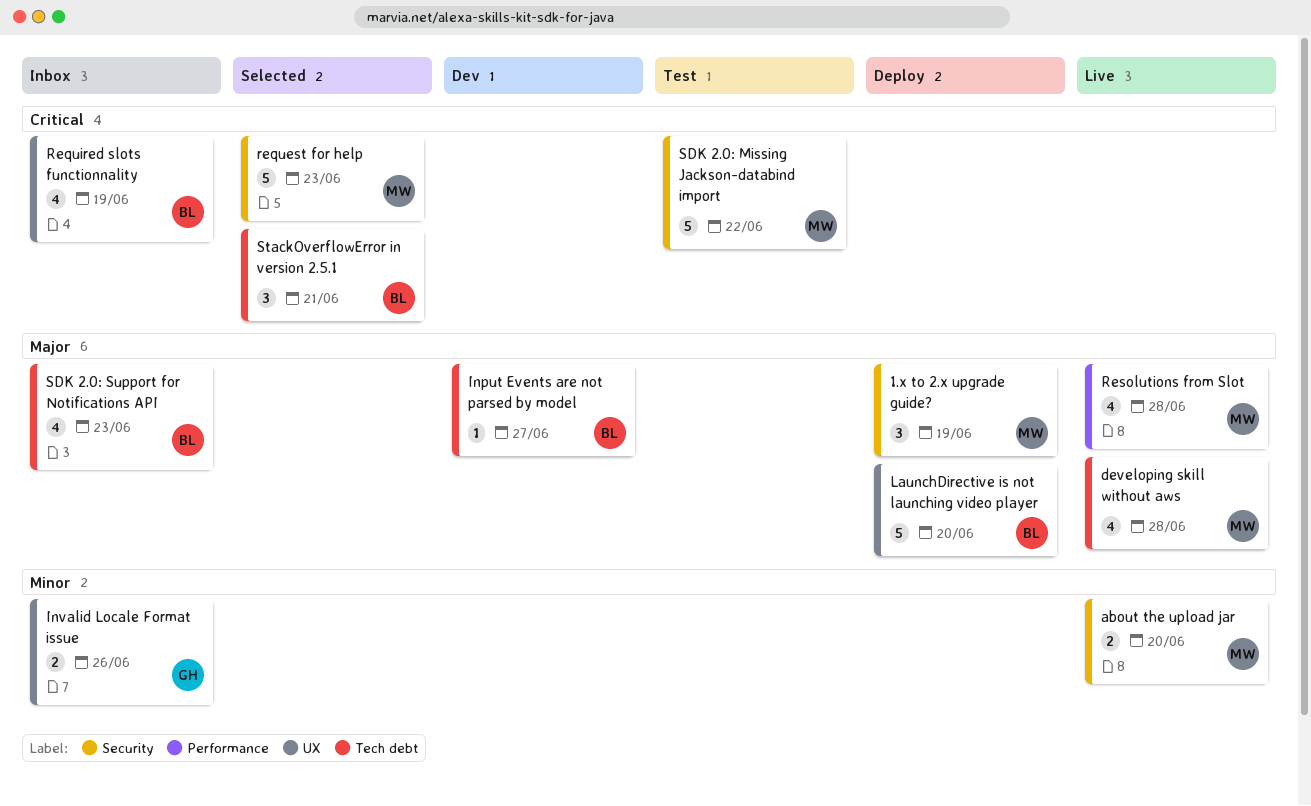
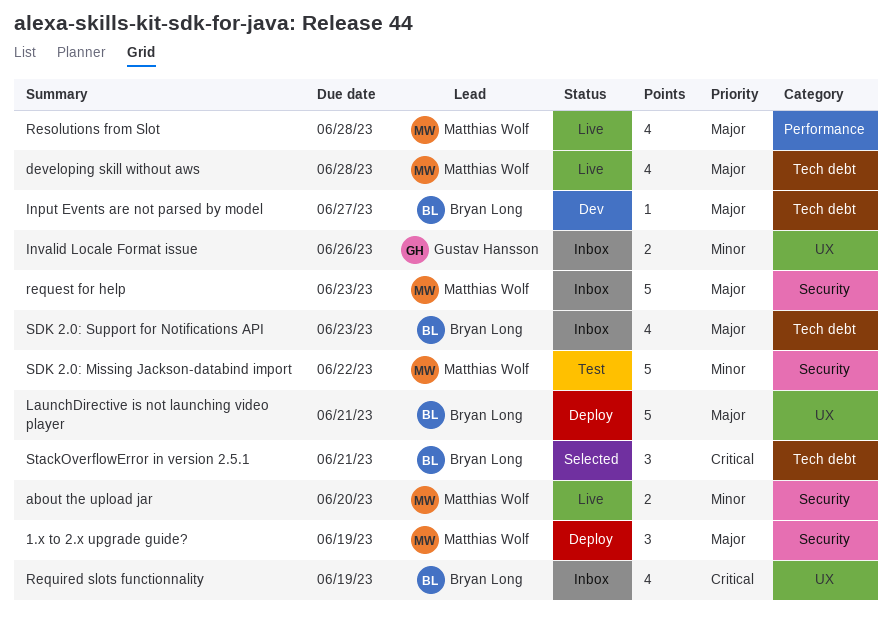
LaunchDirective is not launching video player, due: Jun 20 -> Jun 21
request for help, status: Selected -> Inbox
request for help, priority: Critical -> Major
SDK 2.0: Missing Jackson-databind import, priority: Critical -> Minor

